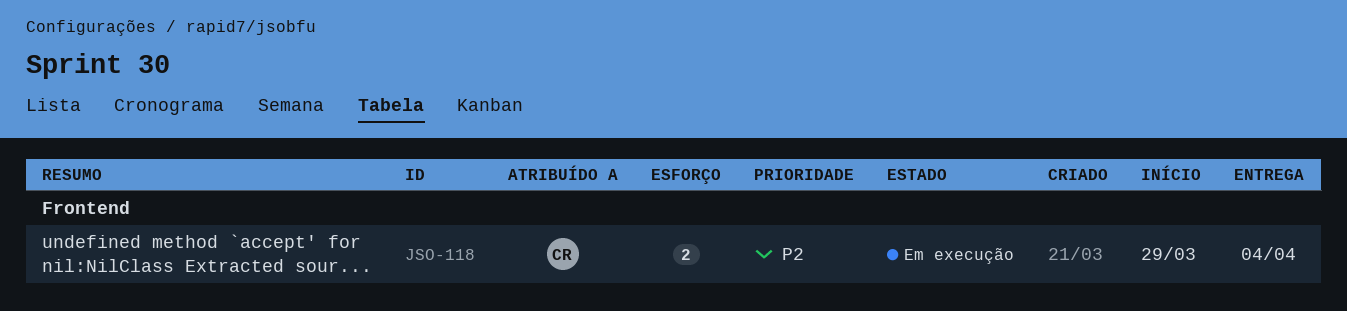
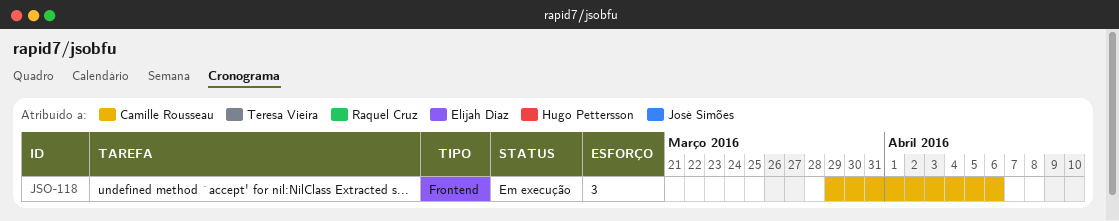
JSO-118, estimate: 2 -> 3
JSO-118, due: Apr 4 -> Apr 6

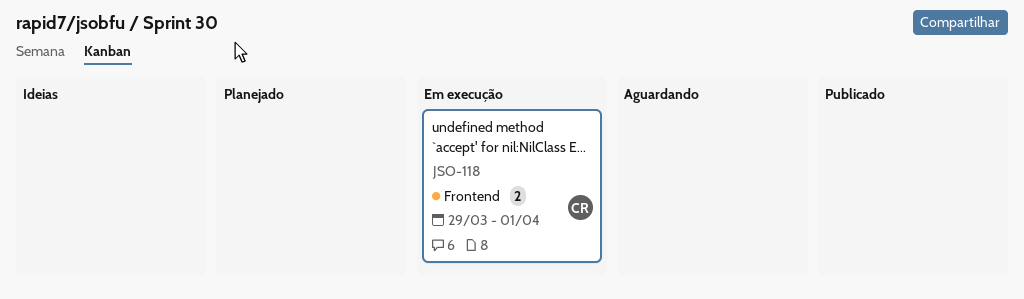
JSO-118, estimate: 3 -> 2
JSO-118, due: Apr 6 -> Apr 1

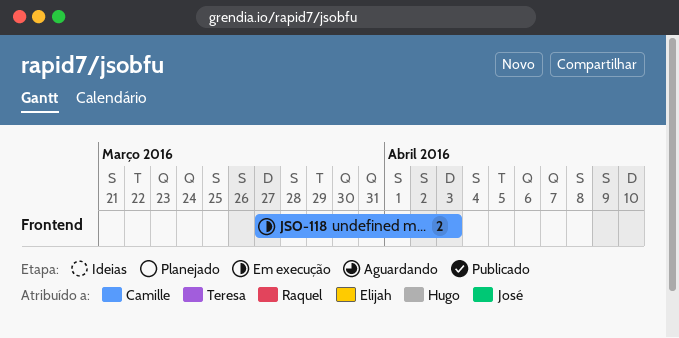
JSO-118, start: Mar 29 -> Mar 27
JSO-118, due: Apr 1 -> Apr 3

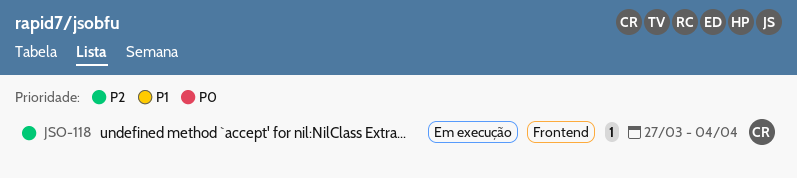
JSO-118, estimate: 2 -> 1
JSO-118, due: Apr 3 -> Apr 4

